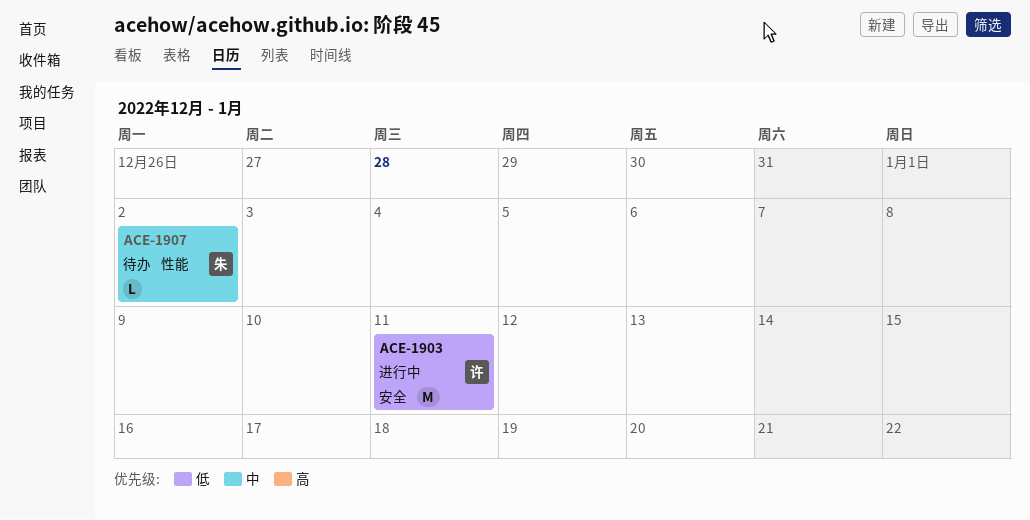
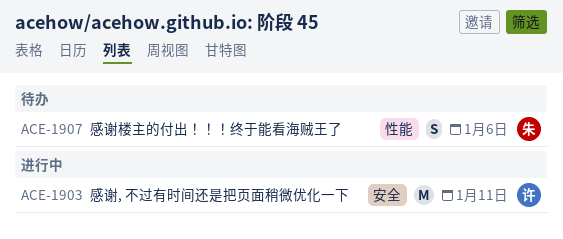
ACE-1907, estimate: L -> S
ACE-1907, due: Jan 2 -> Jan 6

